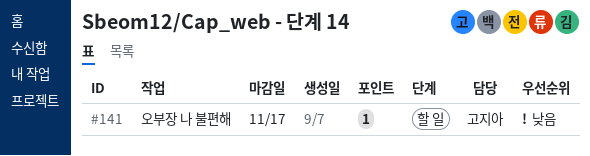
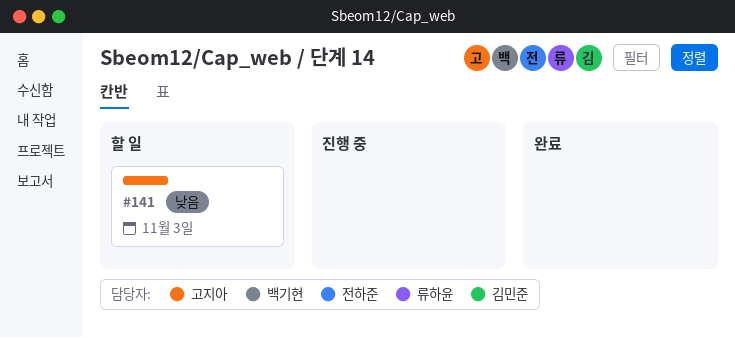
#141, due: Nov 17 -> Nov 3

